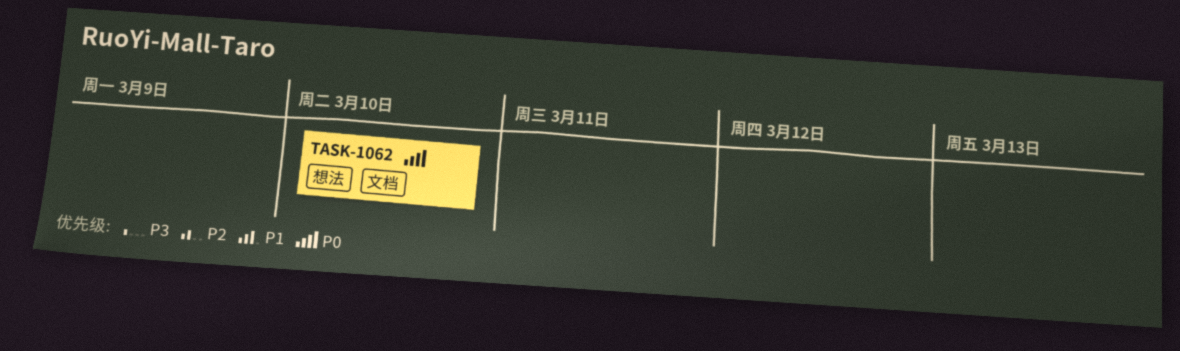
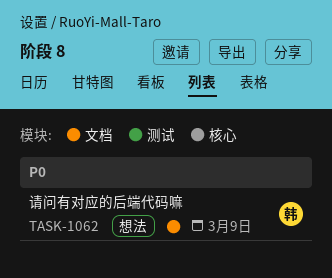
TASK-1062, due: Mar 10 -> Mar 9

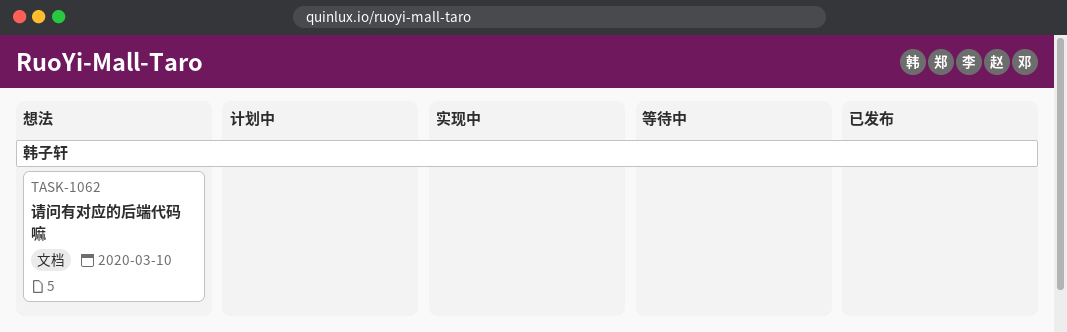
TASK-1062, due: Mar 9 -> Mar 10

